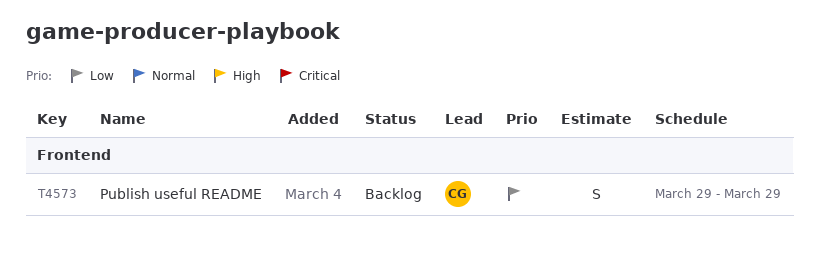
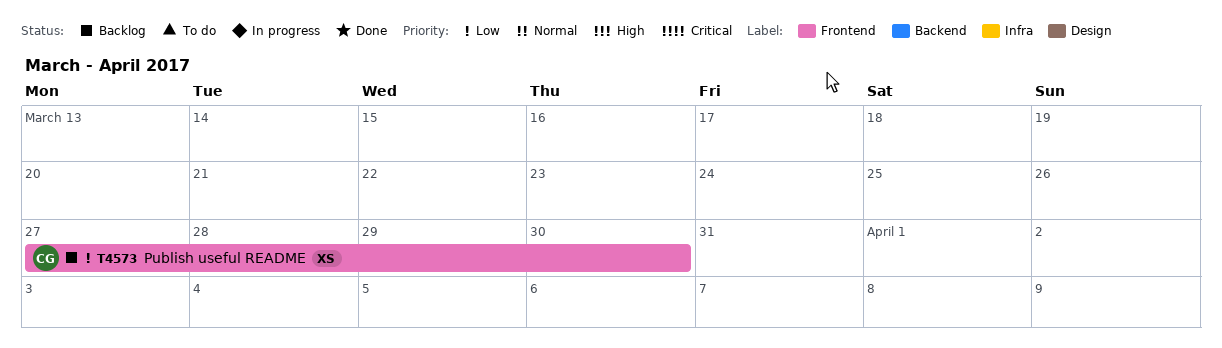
T4573, estimate: S -> XS
T4573, start: Mar 29 -> Mar 27
T4573, due: Mar 29 -> Mar 30

